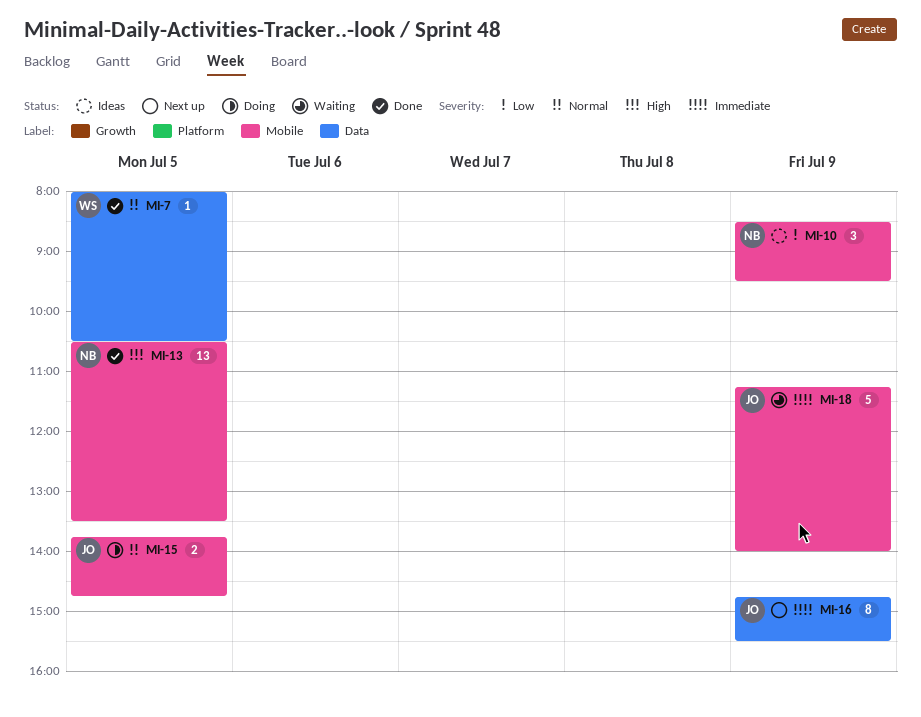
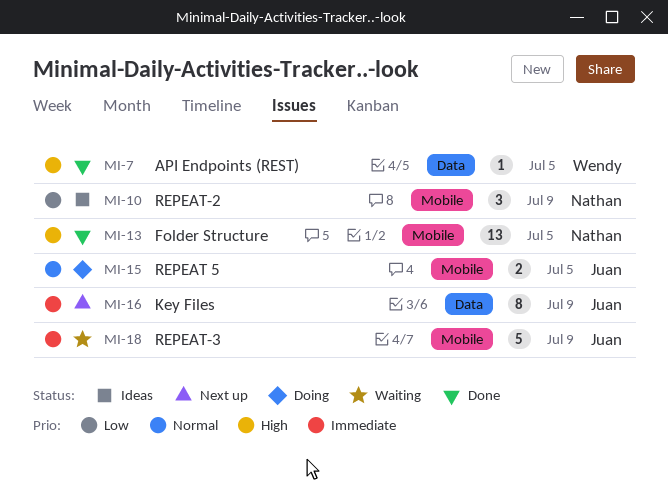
MI-7, priority: Normal -> High

